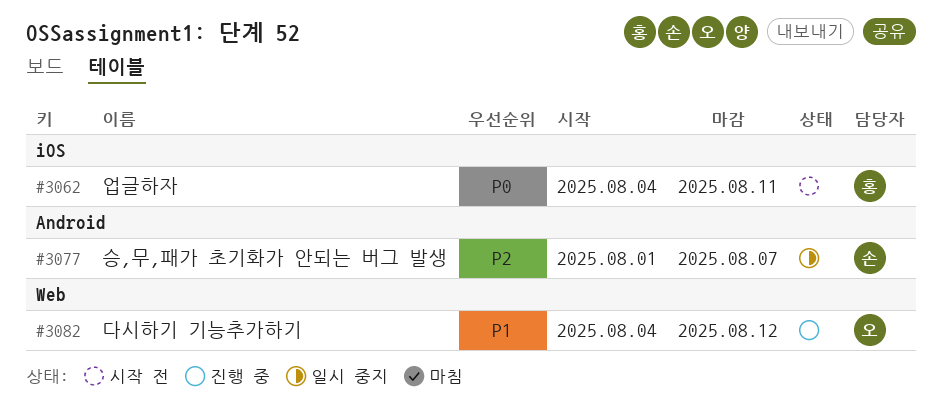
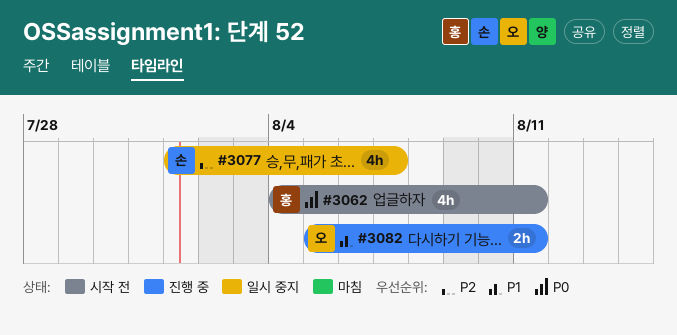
#3082, start: Aug 4 -> Aug 5
#3082, due: Aug 12 -> Aug 11

